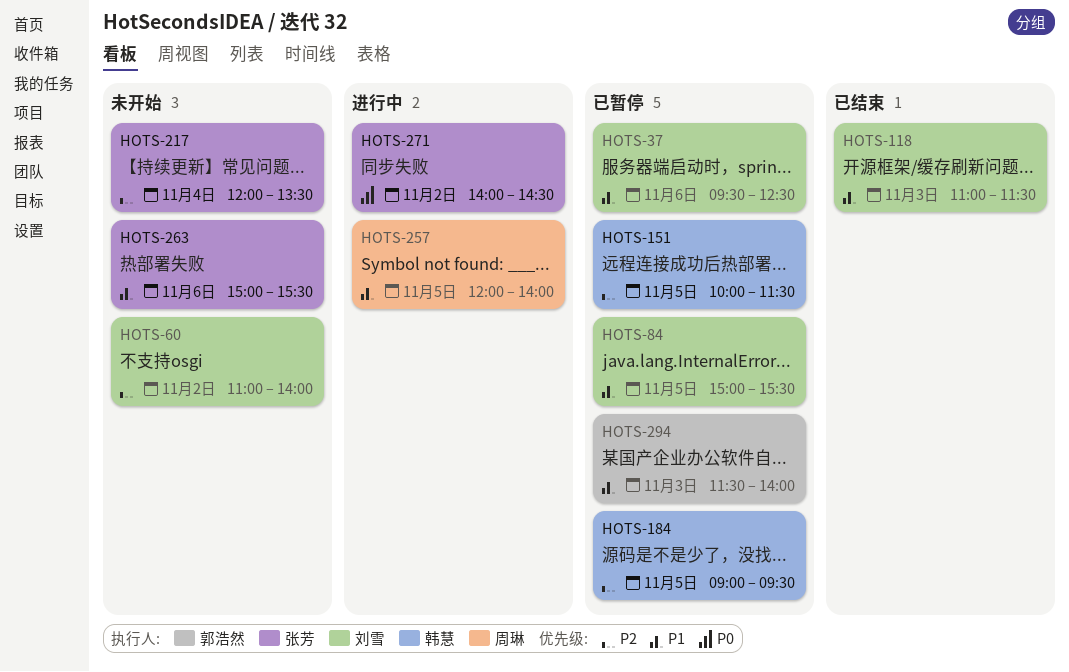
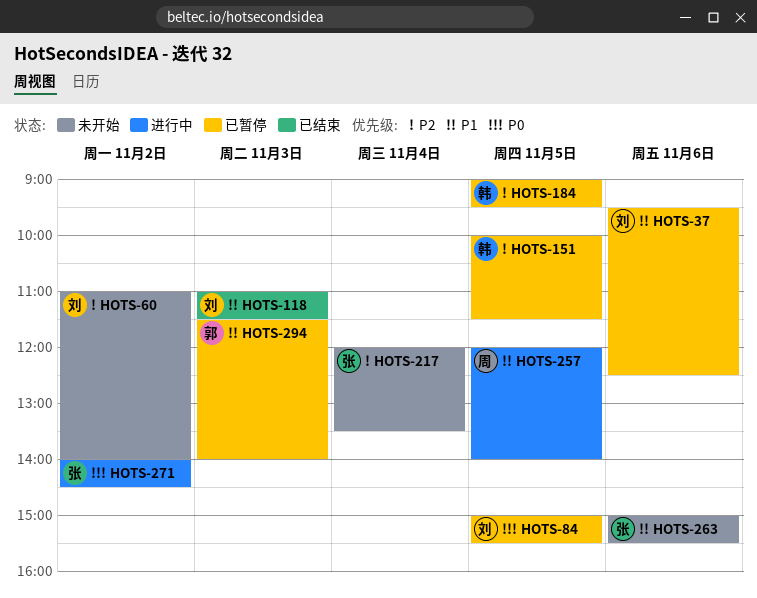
HOTS-84, priority: P1 -> P0

